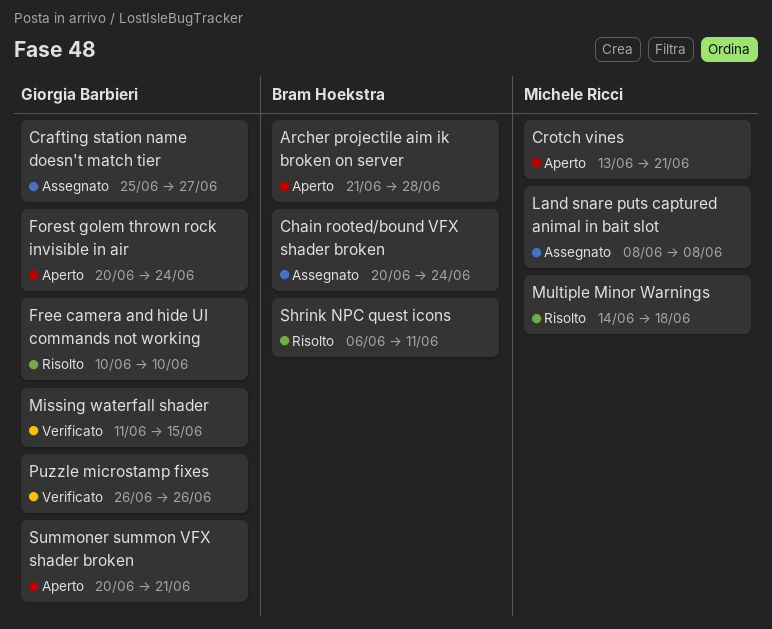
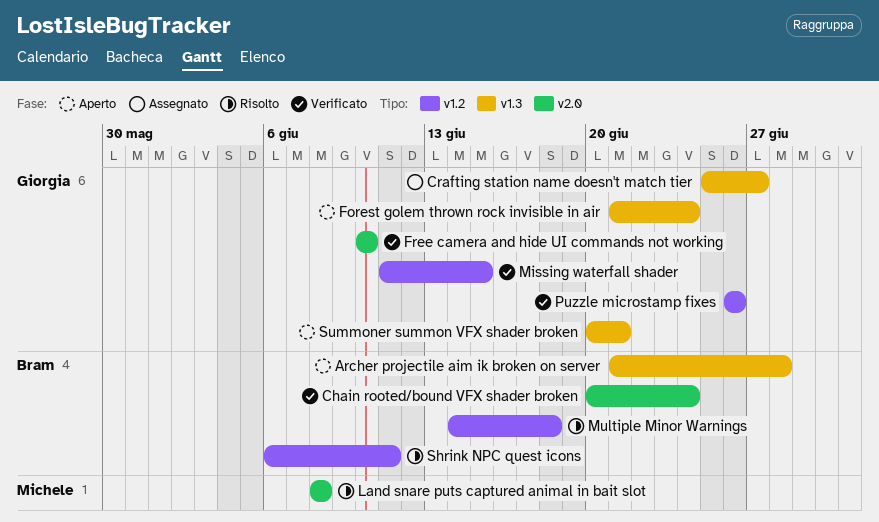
Chain rooted/bound VFX shader broken, status: Assegnato -> Verificato
Crotch vines: present -> none
Forest golem thrown rock invisible in air, start: Jun 20 -> Jun 21
Free camera and hide UI commands not working, status: Risolto -> Verificato
Land snare puts captured animal in bait slot, status: Assegnato -> Risolto
Multiple Minor Warnings, owner: Michele Ricci -> Bram Hoekstra

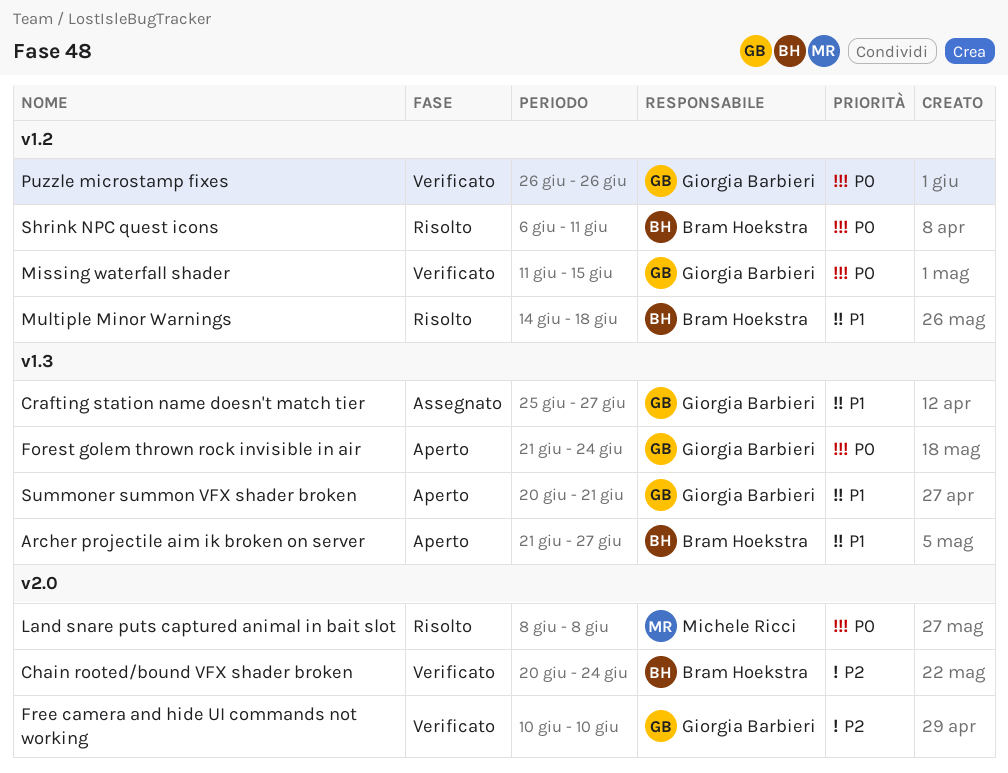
Archer projectile aim ik broken on server, due: Jun 28 -> Jun 27

